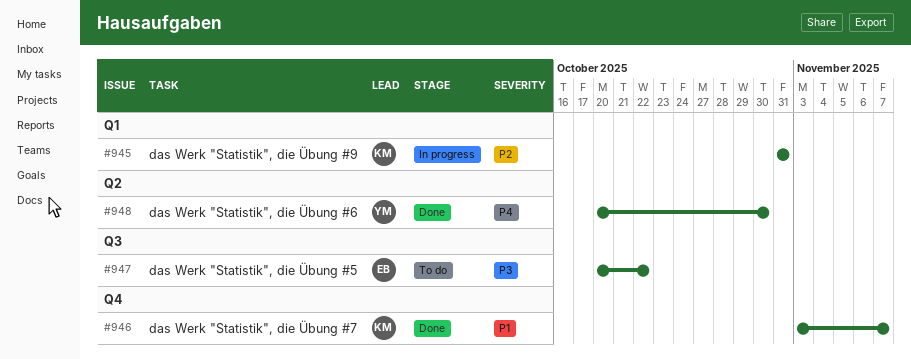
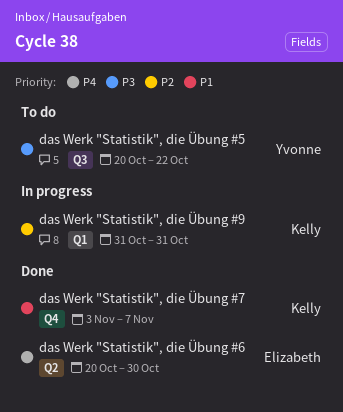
das Werk "Statistik", die Übung #5, owner: Elizabeth -> Yvonne
das Werk "Statistik", die Übung #6, owner: Yvonne -> Elizabeth

